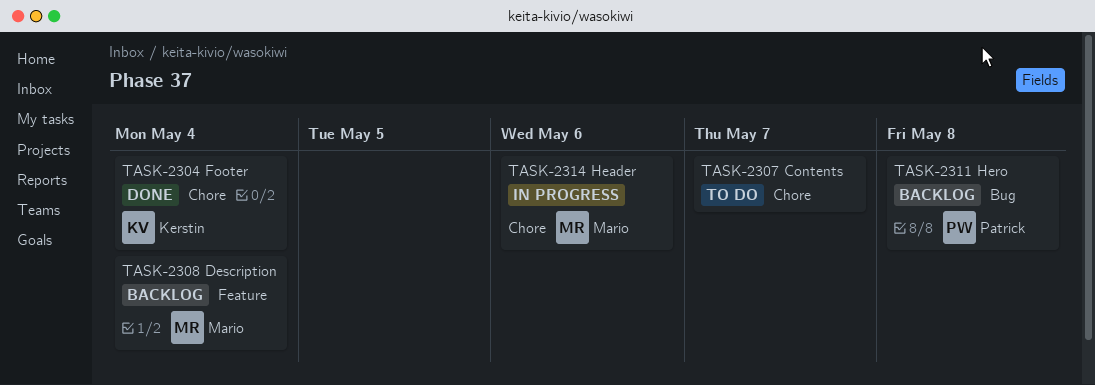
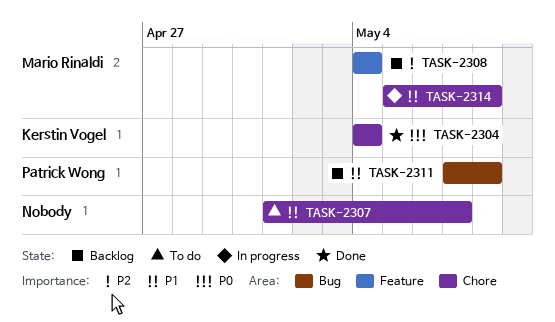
TASK-2314, due: May 6 -> May 8

